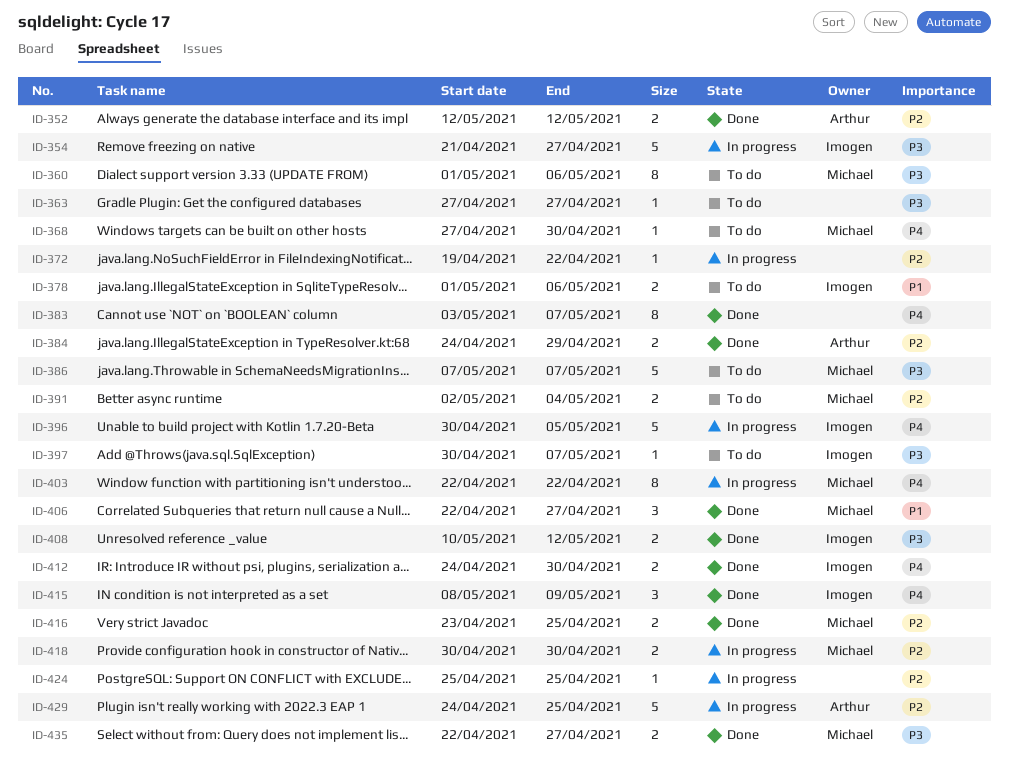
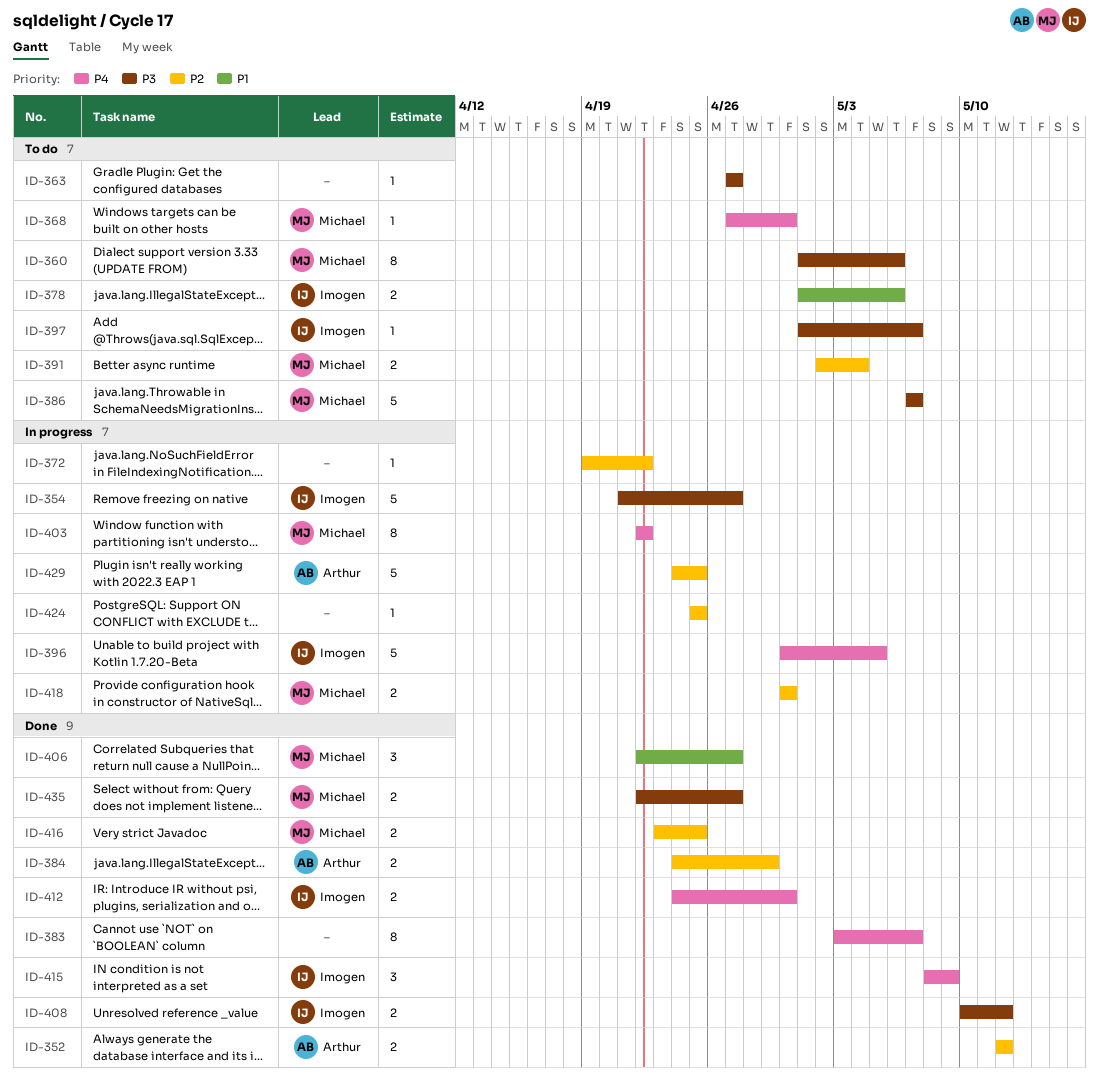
ID-397, start: Apr 30 -> May 1

